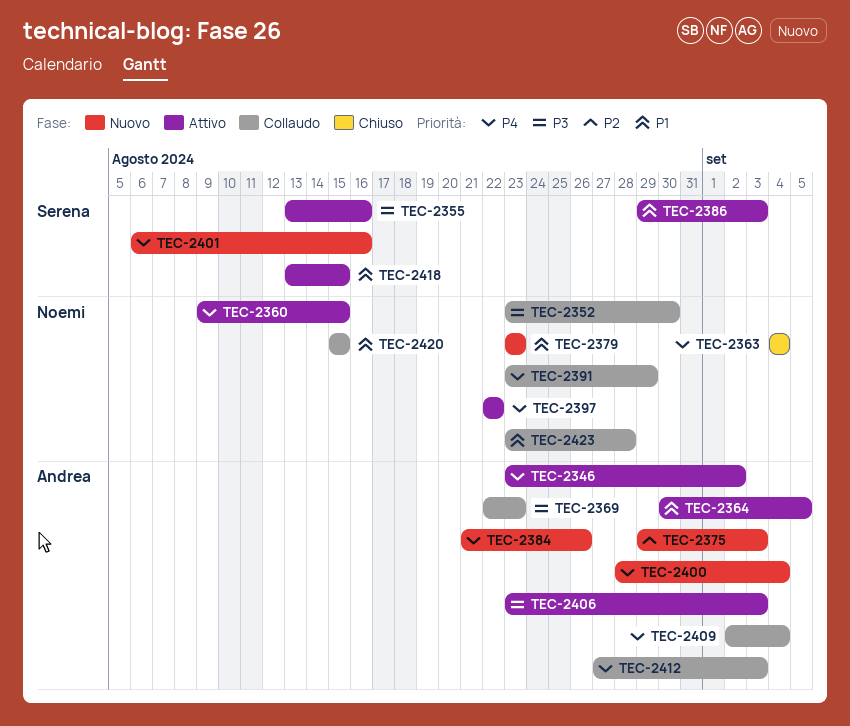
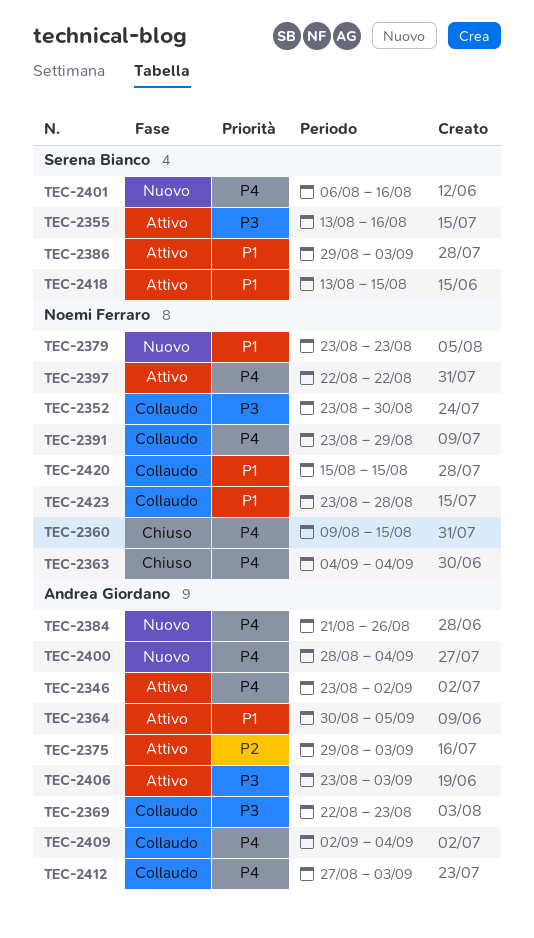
TEC-2360, status: Attivo -> Chiuso
TEC-2375, status: Nuovo -> Attivo

